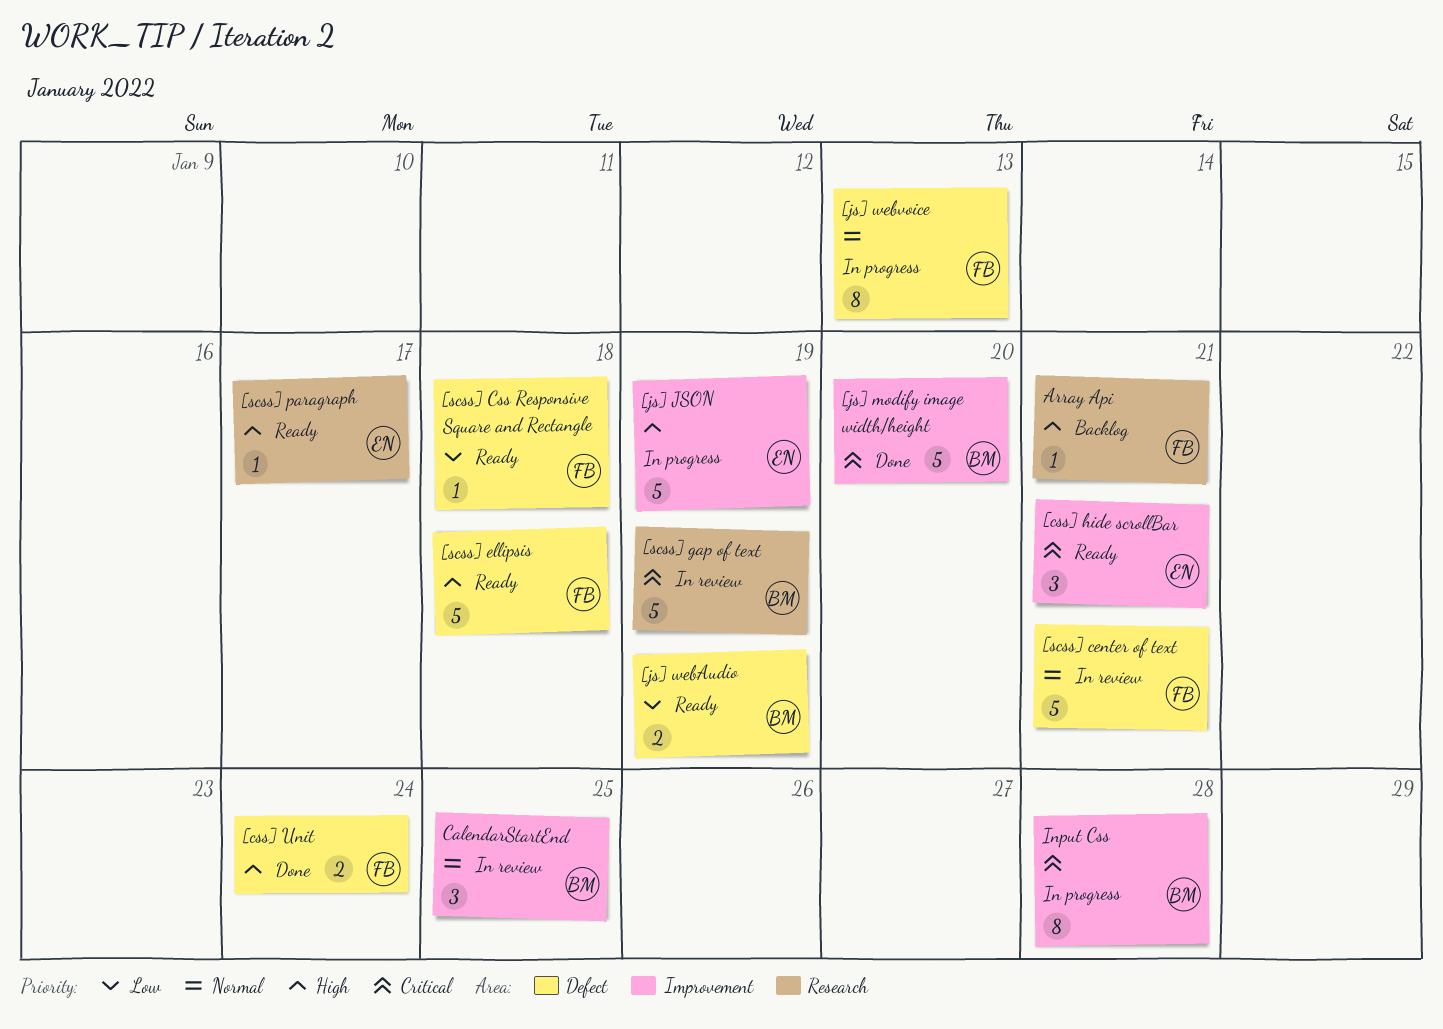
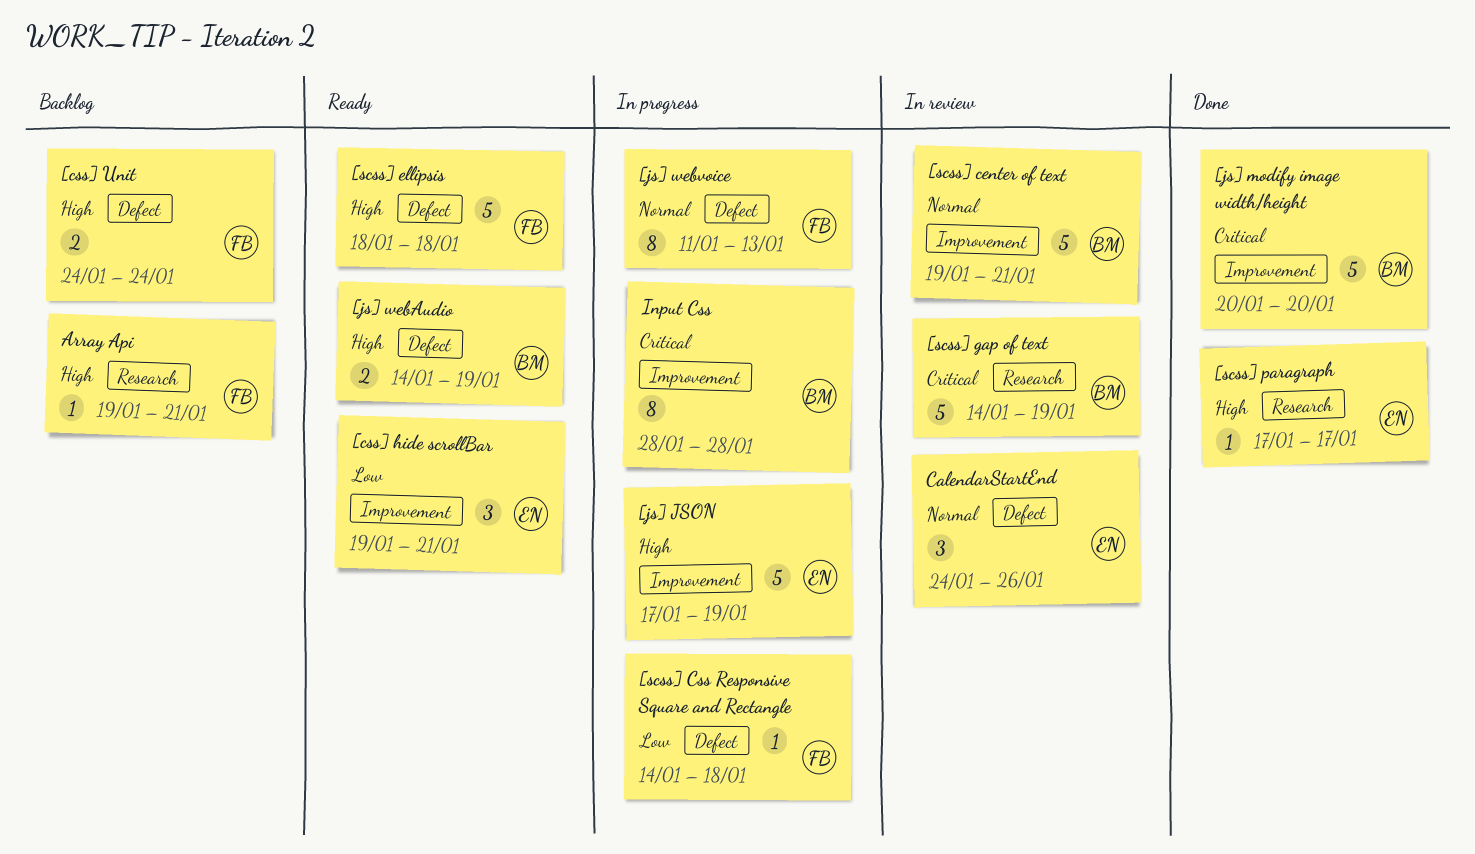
[css] hide scrollBar, priority: Critical -> Low
[css] Unit, status: Done -> Backlog
[js] webAudio, priority: Low -> High
[scss] center of text, owner: FB -> BM
[scss] center of text, label: Defect -> Improvement
[scss] Css Responsive Square and Rectangle, status: Ready -> In progress
[scss] paragraph, status: Ready -> Done
CalendarStartEnd, owner: BM -> EN
CalendarStartEnd, label: Improvement -> Defect
CalendarStartEnd, due: Jan 25 -> Jan 26

